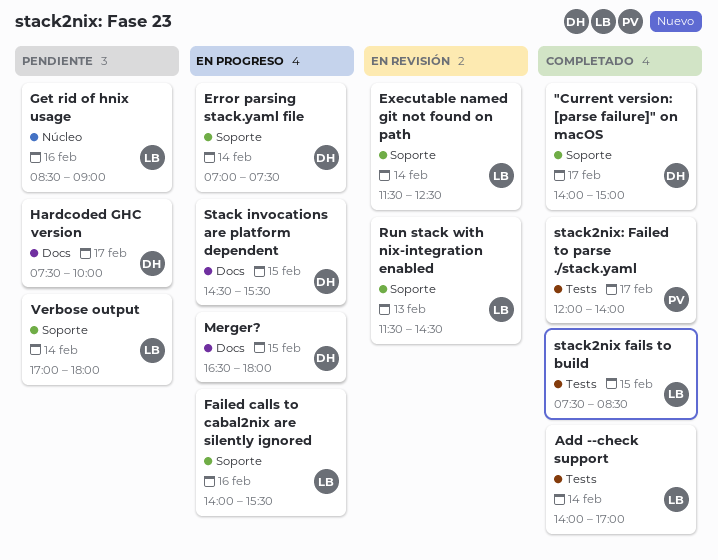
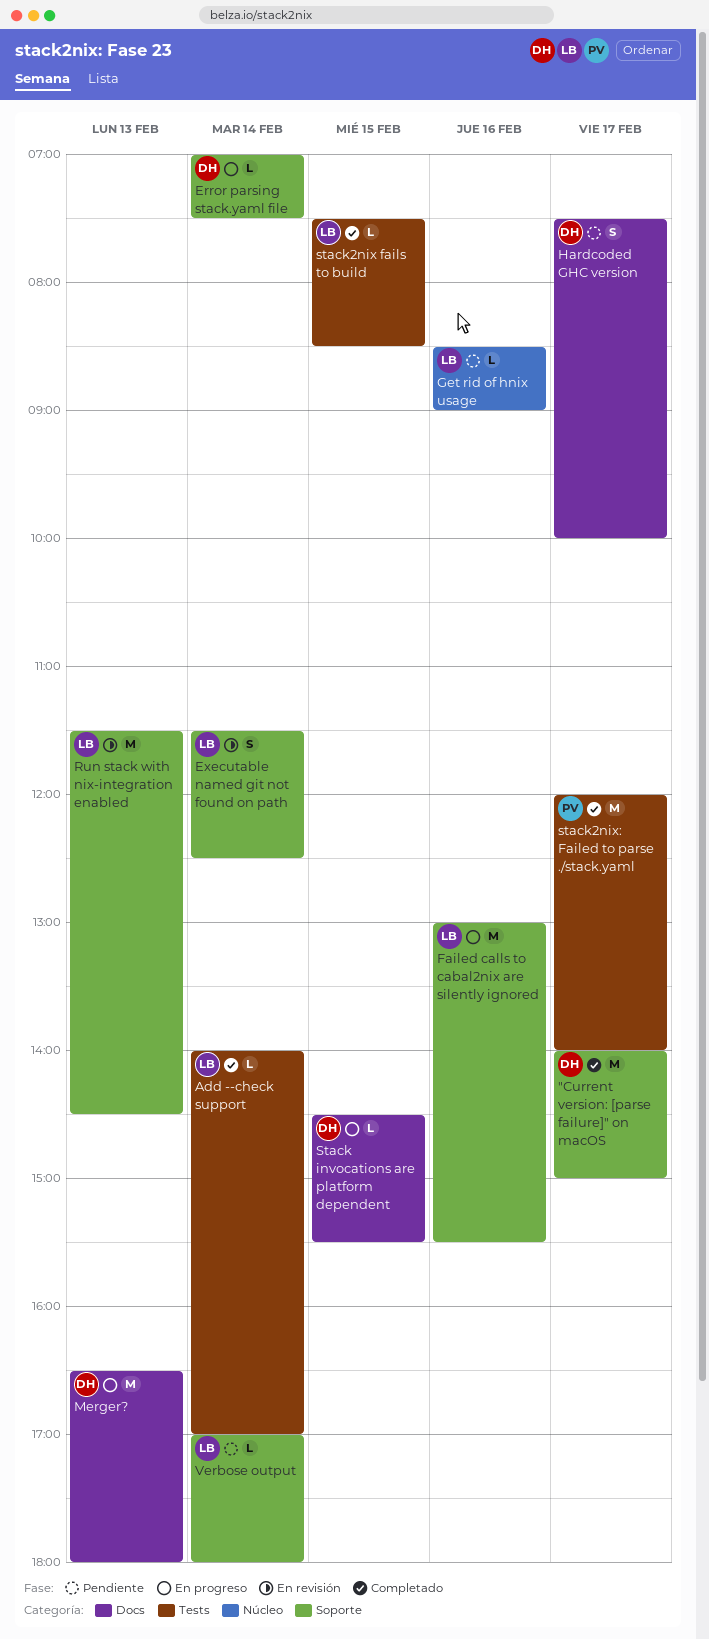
Failed calls to cabal2nix are silently ignored, begins: 14:00 -> 13:00
Merger?, day: Feb 15 -> Feb 13

